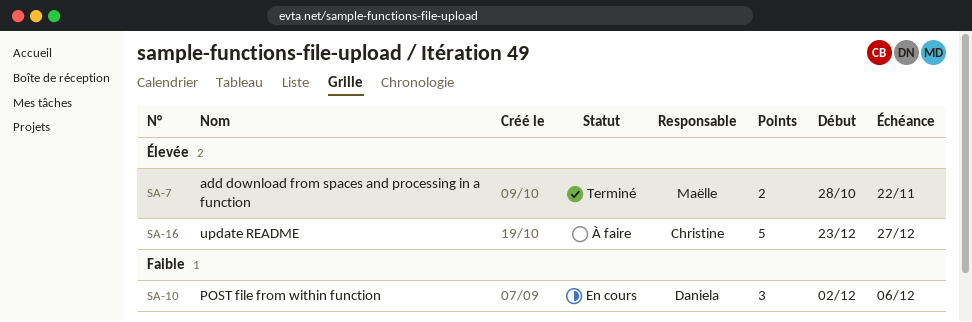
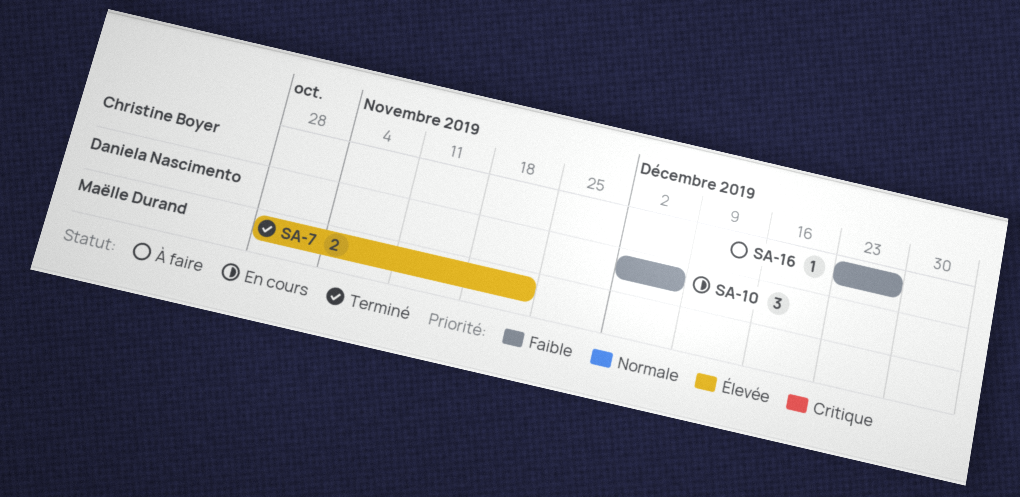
SA-16, priority: Élevée -> Faible
SA-16, estimate: 5 -> 1

